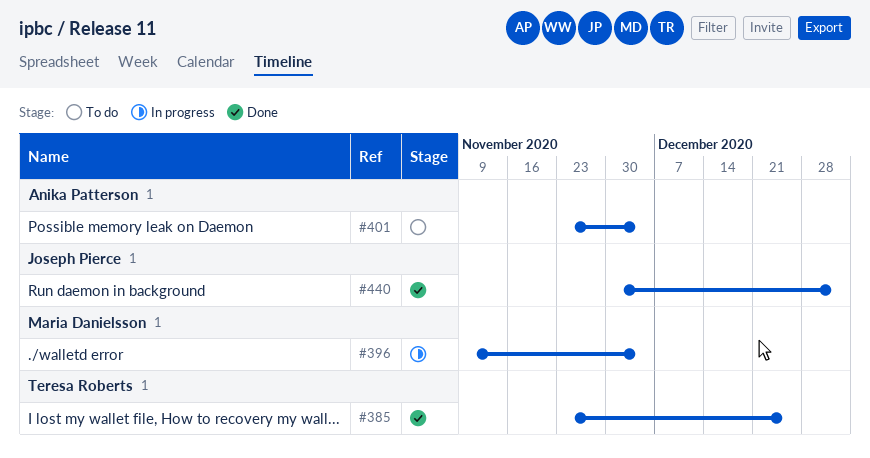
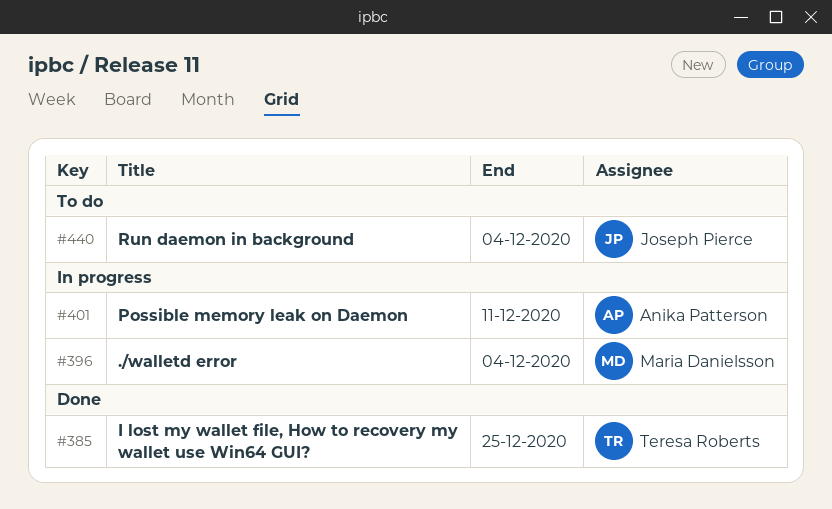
#401, status: To do -> In progress
#401, due: Dec 4 -> Dec 11
#440, status: Done -> To do
#440, due: Jan 1 -> Dec 4

